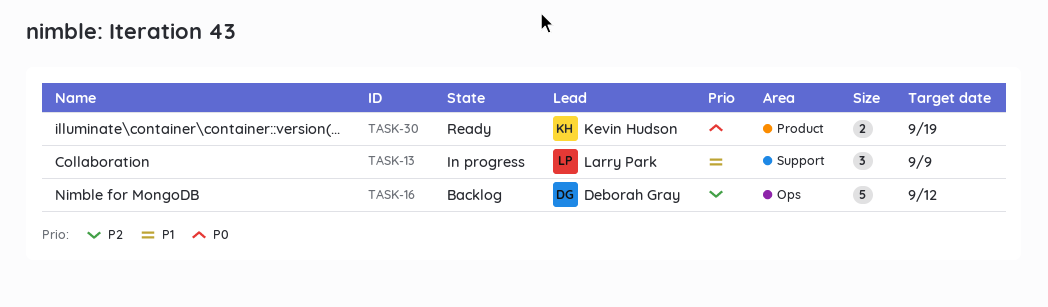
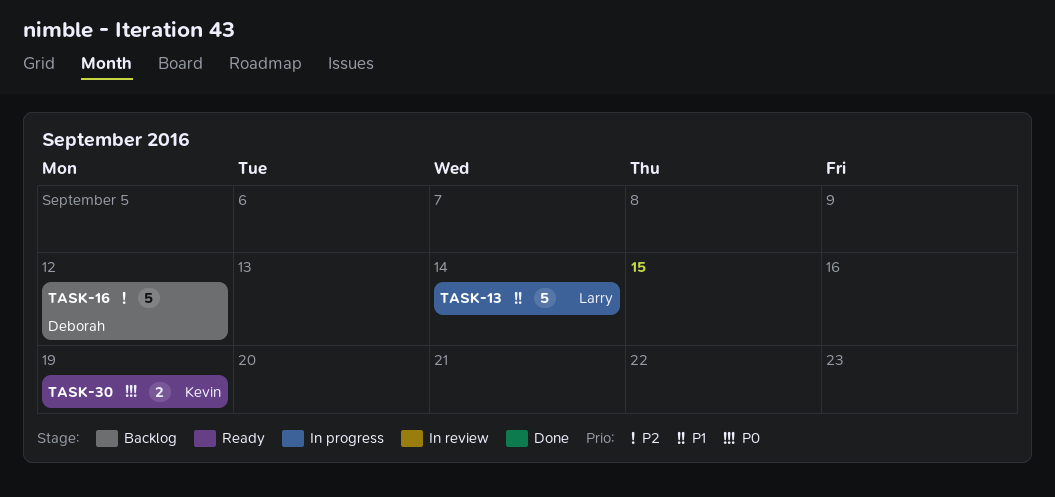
TASK-13, estimate: 3 -> 5
TASK-13, due: Sep 9 -> Sep 14

